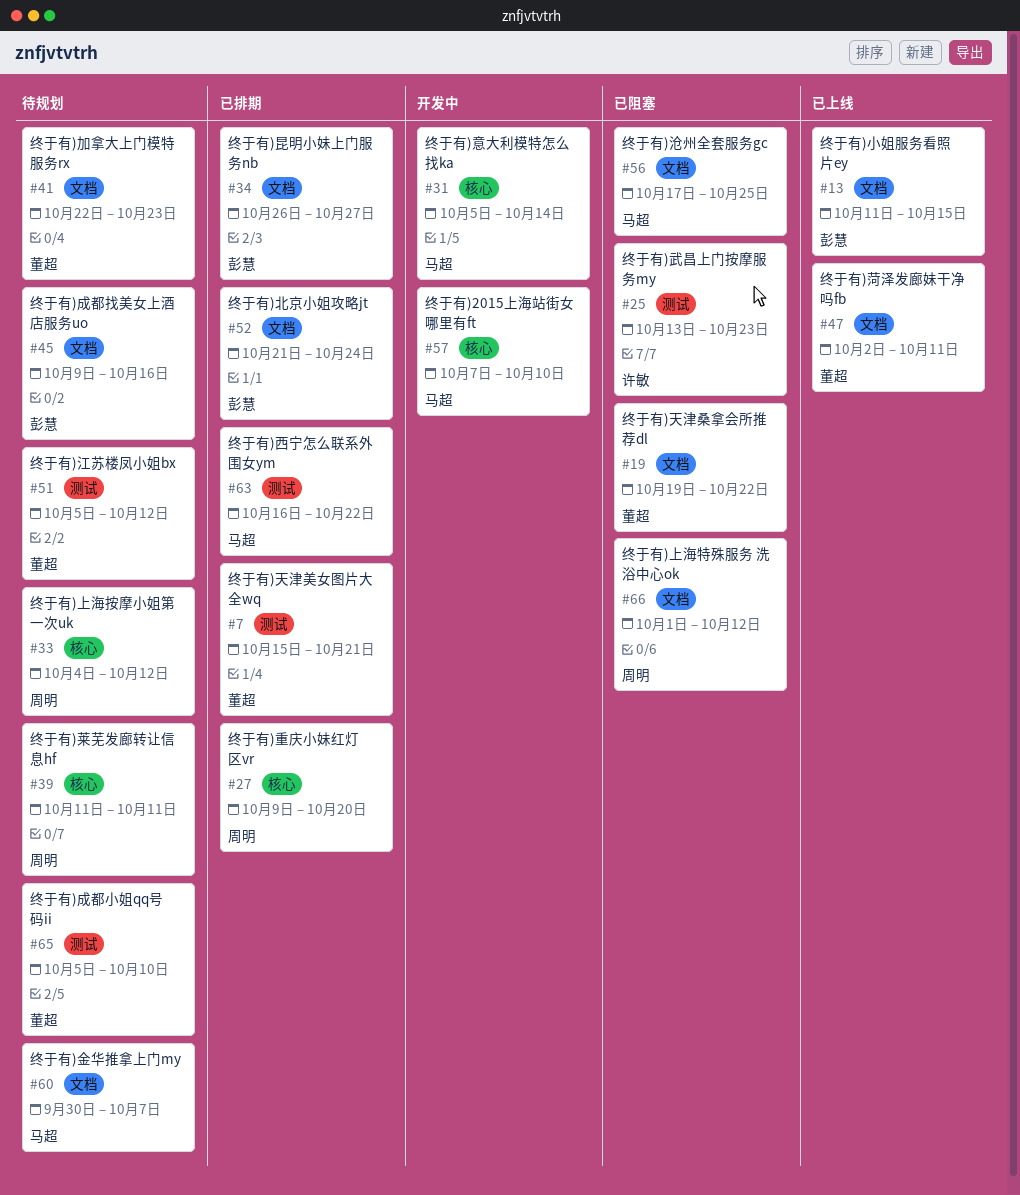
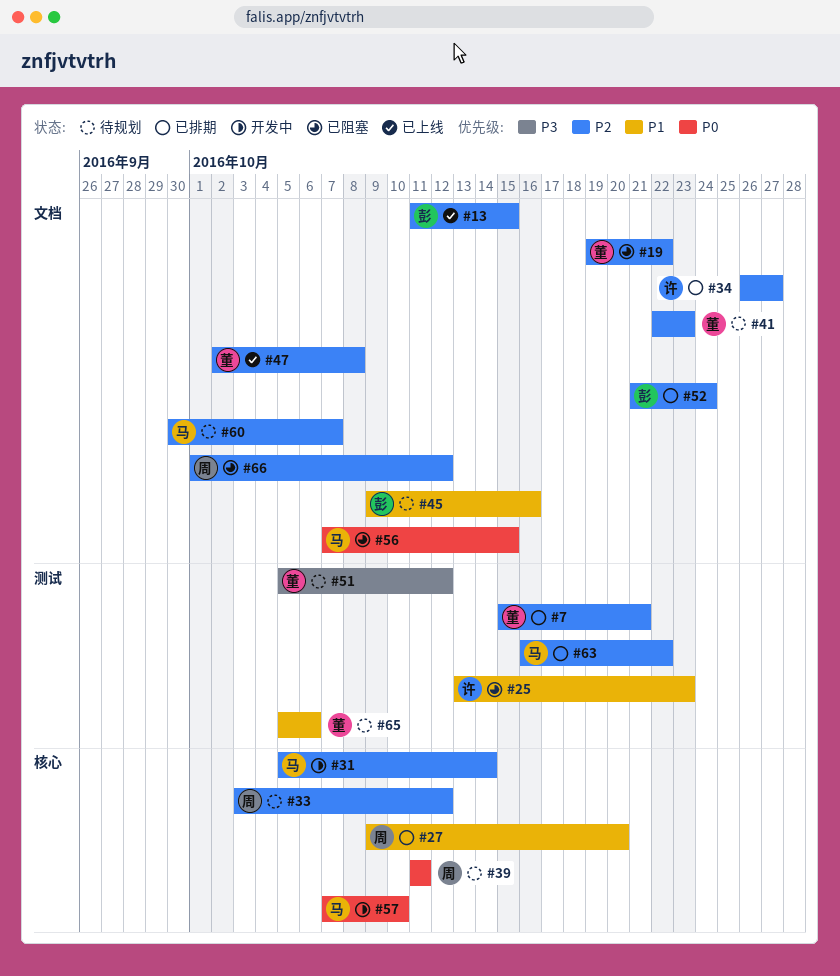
#33, start: Oct 4 -> Oct 3
#34, owner: 彭慧 -> 许敏
#47, due: Oct 11 -> Oct 8
#56, start: Oct 17 -> Oct 7
#56, due: Oct 25 -> Oct 15
#65, due: Oct 10 -> Oct 6

